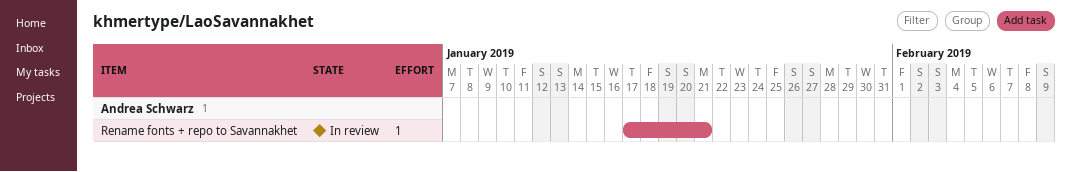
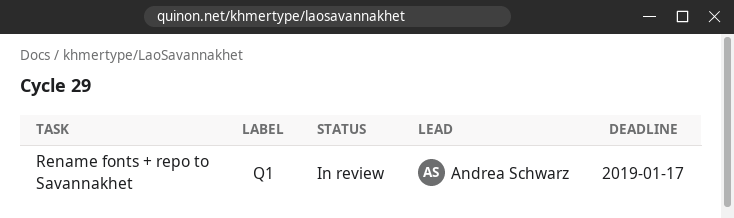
Rename fonts + repo to Savannakhet, due: Jan 21 -> Jan 17

